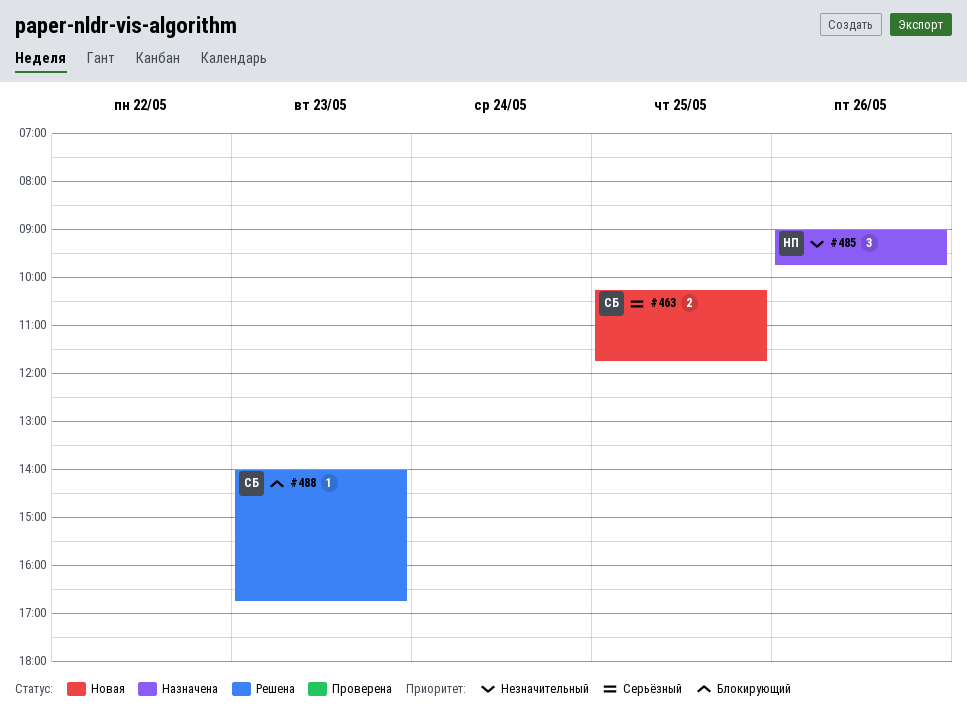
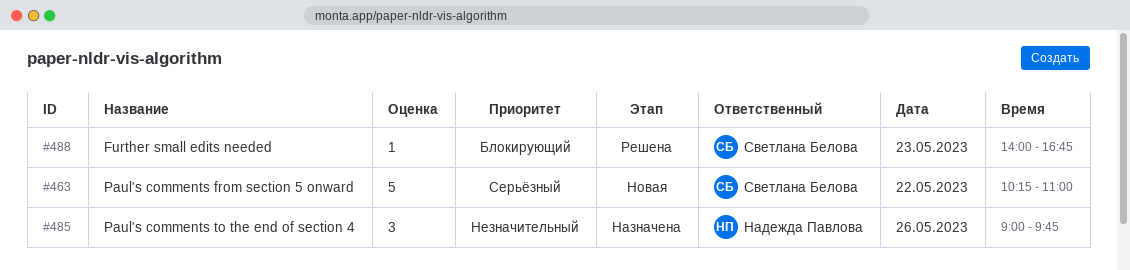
#463, estimate: 2 -> 5
#463, day: May 25 -> May 22
#463, ends: 11:45 -> 11:00

